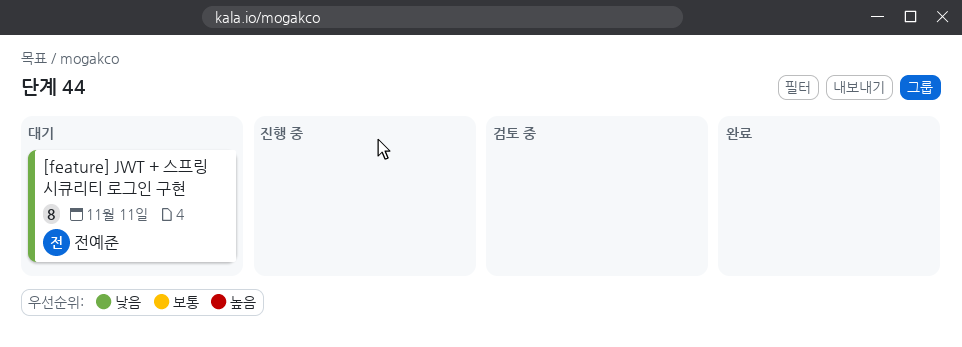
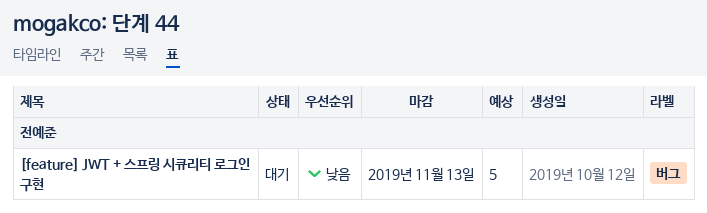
[feature] JWT + 스프링 시큐리티 로그인 구현, estimate: 8 -> 5
[feature] JWT + 스프링 시큐리티 로그인 구현, due: Nov 11 -> Nov 13

